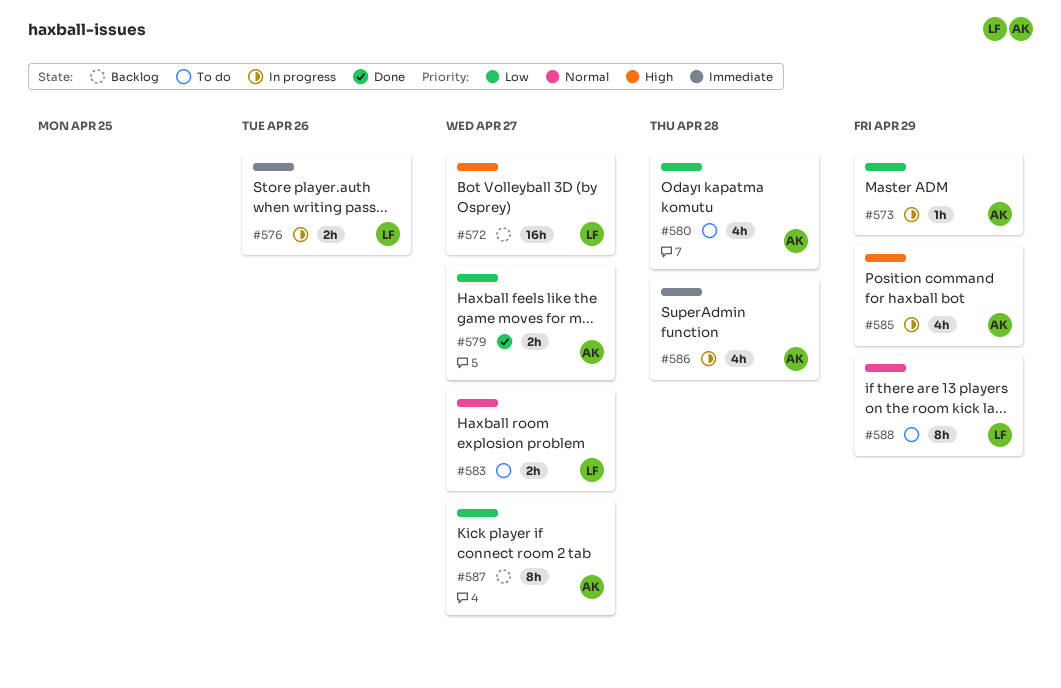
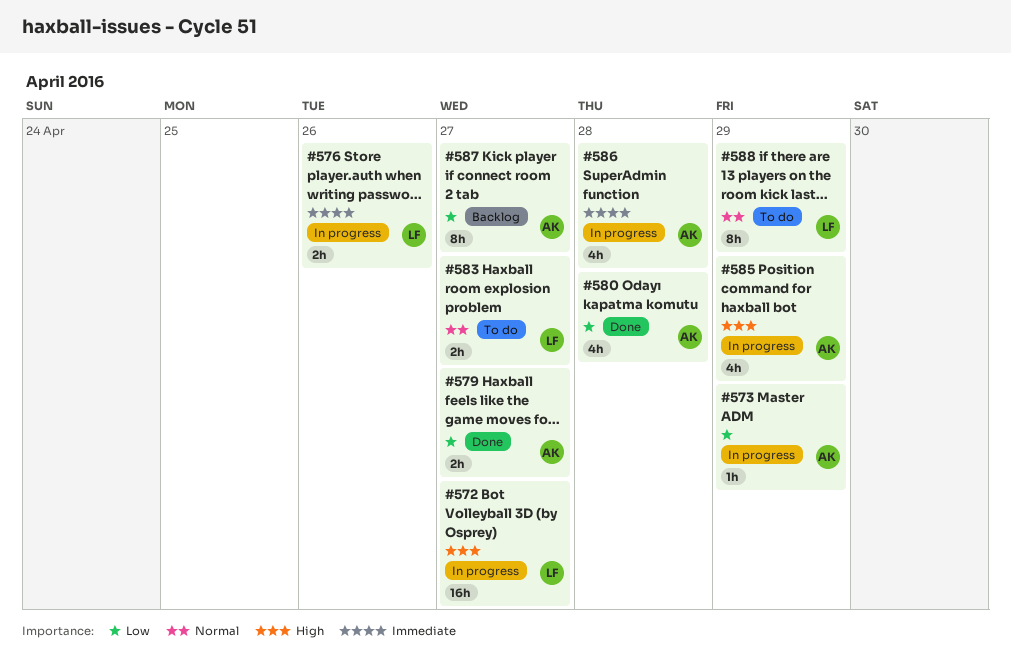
#572, status: Backlog -> In progress
#580, status: To do -> Done

